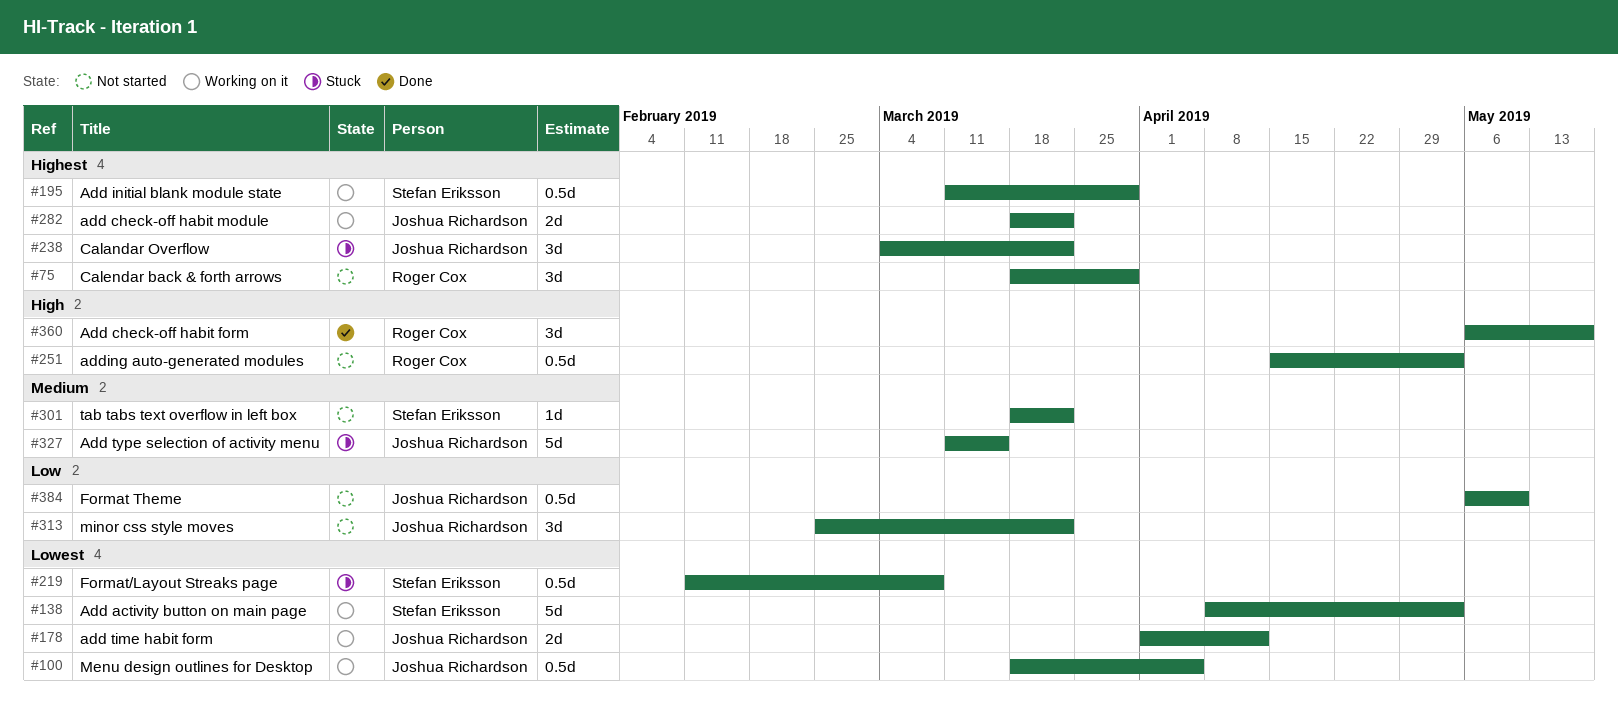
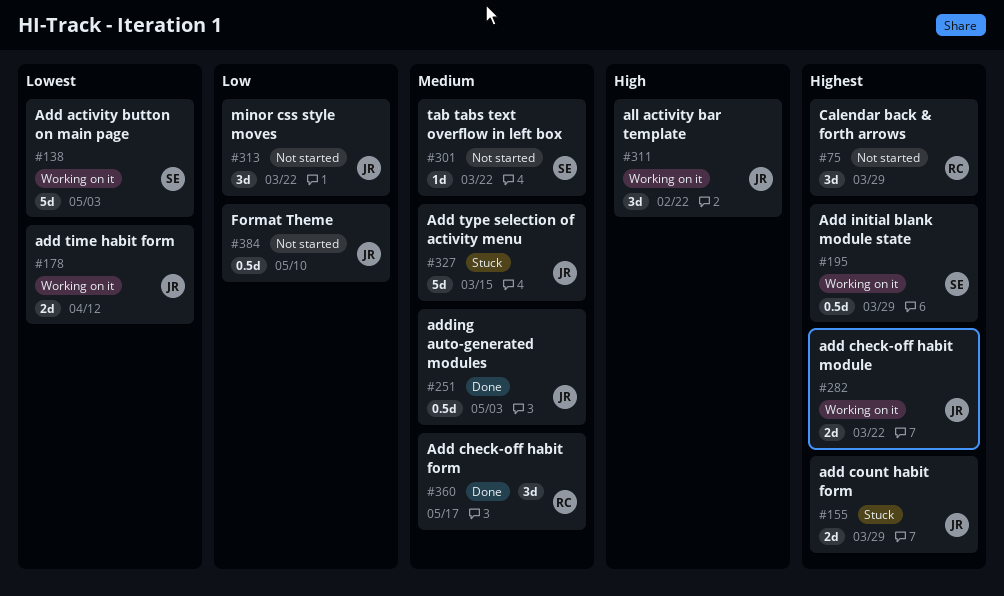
#100: present -> none
#155: none -> present
#219: present -> none
#238: present -> none
#251, status: Not started -> Done
#251, owner: Roger Cox -> Joshua Richardson
#251, priority: High -> Medium
#311: none -> present
#360, priority: High -> Medium

